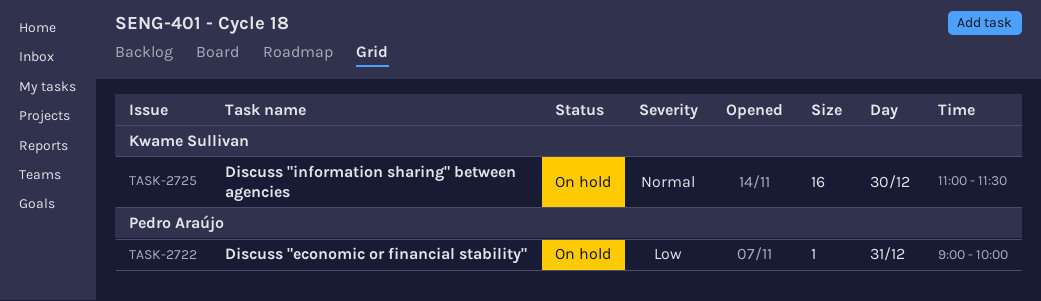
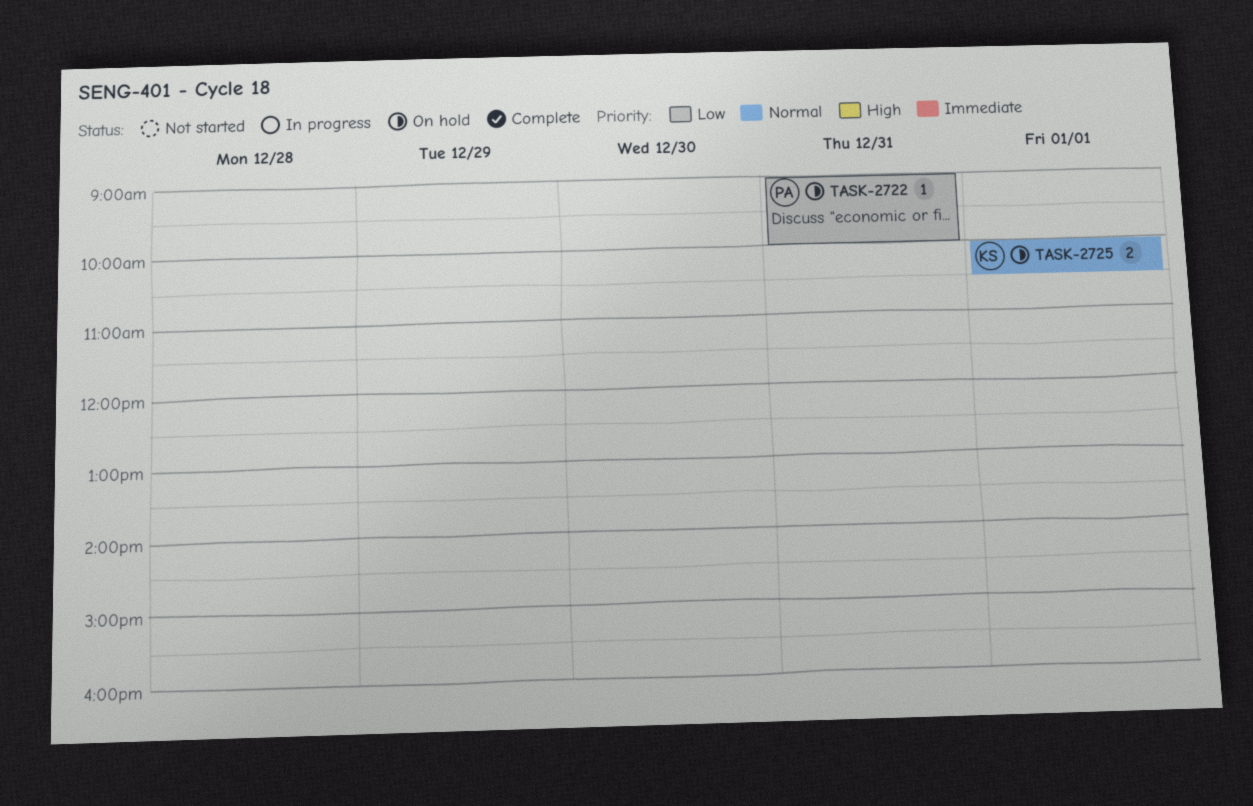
TASK-2725, estimate: 16 -> 2
TASK-2725, day: Dec 30 -> Jan 1
TASK-2725, begins: 11:00 -> 10:00
TASK-2725, ends: 11:30 -> 10:30

